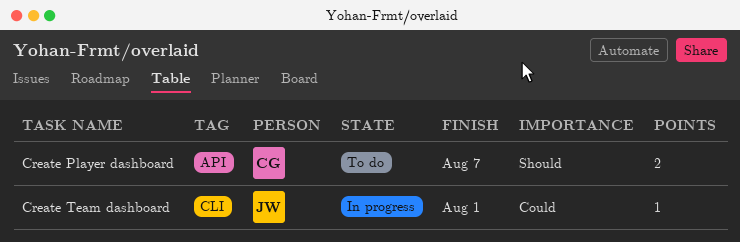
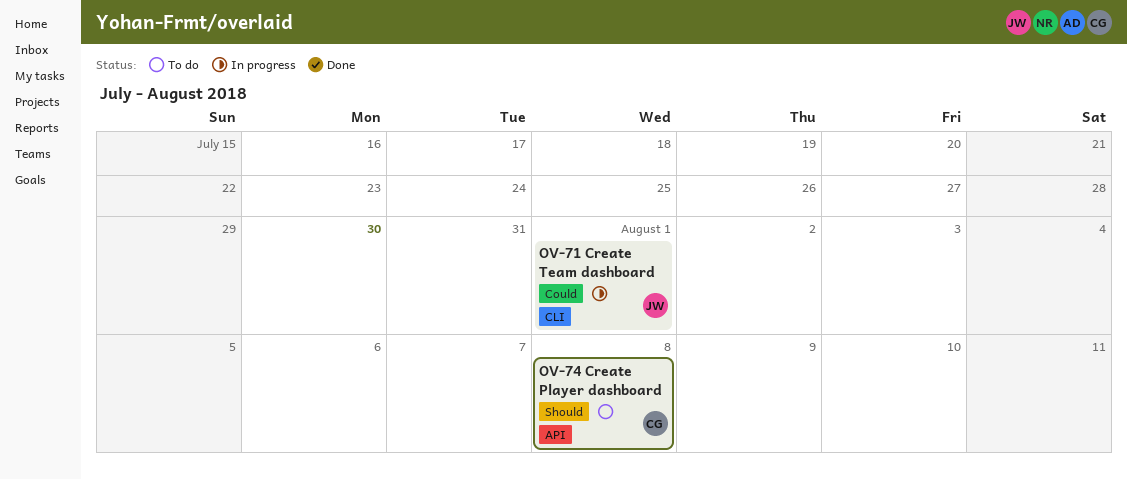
Create Player dashboard, due: Aug 7 -> Aug 8

